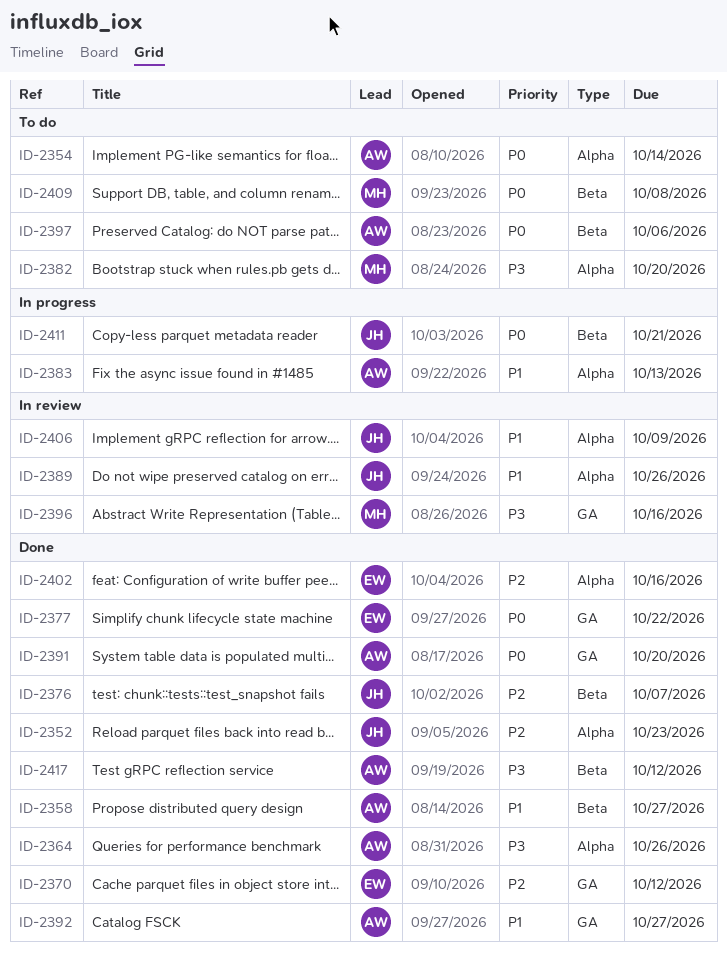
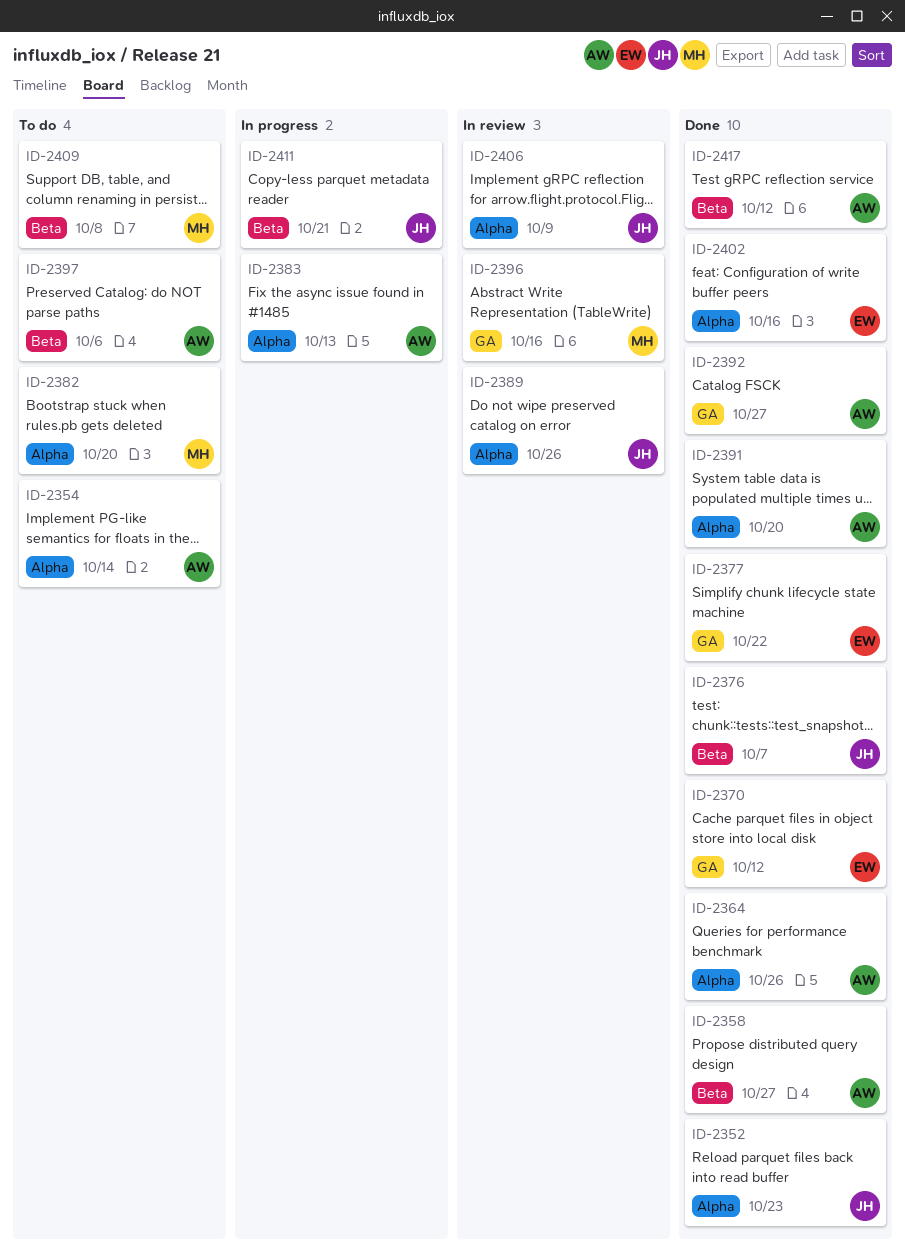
ID-2391, label: GA -> Alpha

